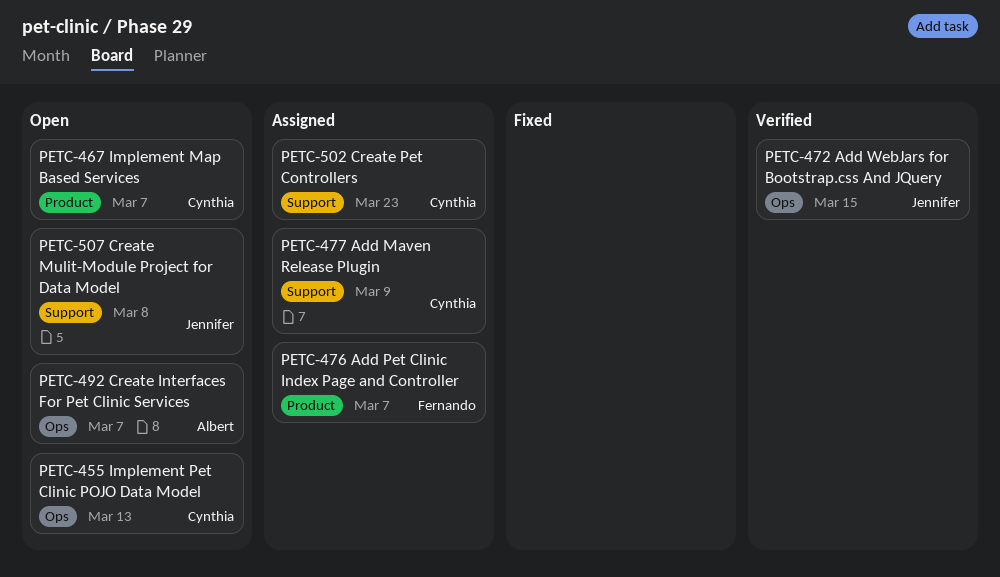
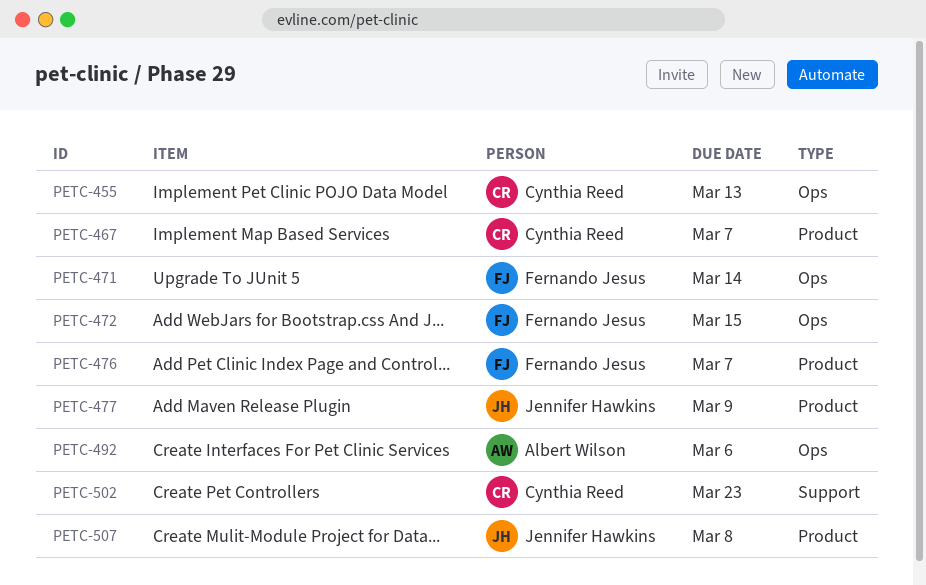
PETC-471: none -> present
PETC-472, owner: Jennifer Hawkins -> Fernando Jesus
PETC-477, owner: Cynthia Reed -> Jennifer Hawkins
PETC-477, label: Support -> Product
PETC-492, due: Mar 7 -> Mar 6
PETC-507, label: Support -> Product

